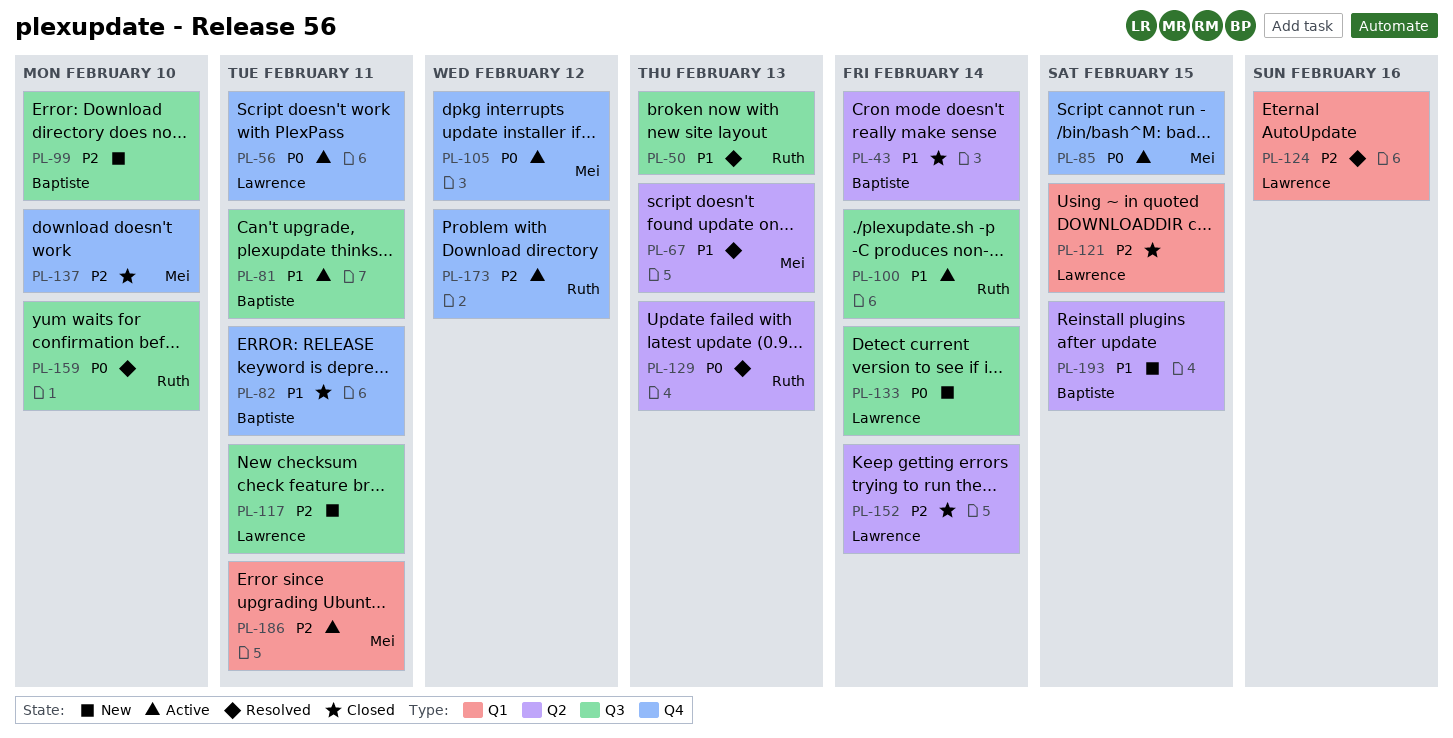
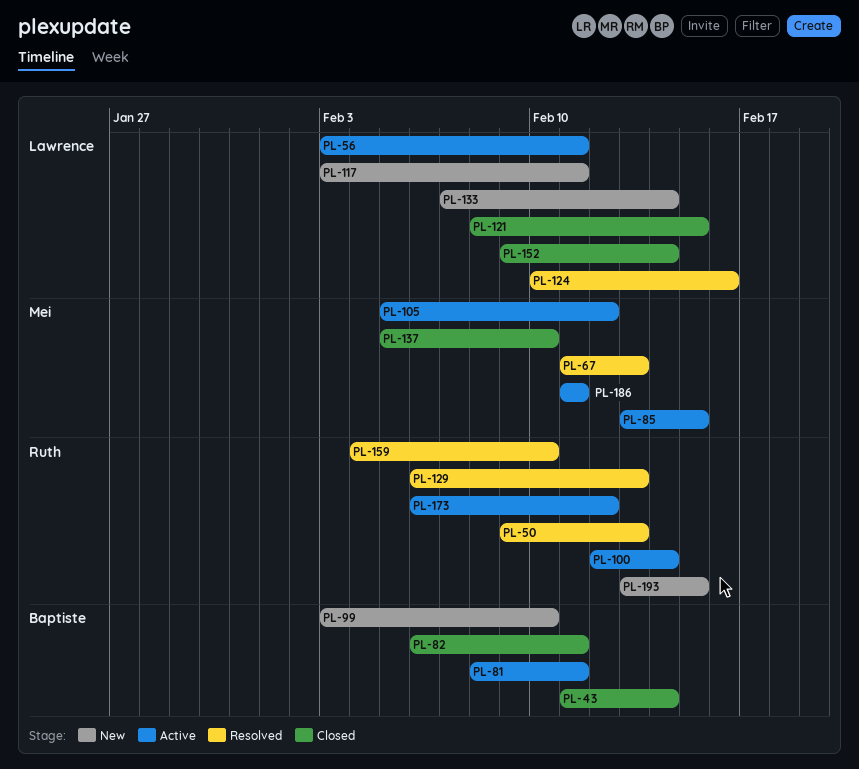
PL-193, owner: Baptiste -> Ruth

